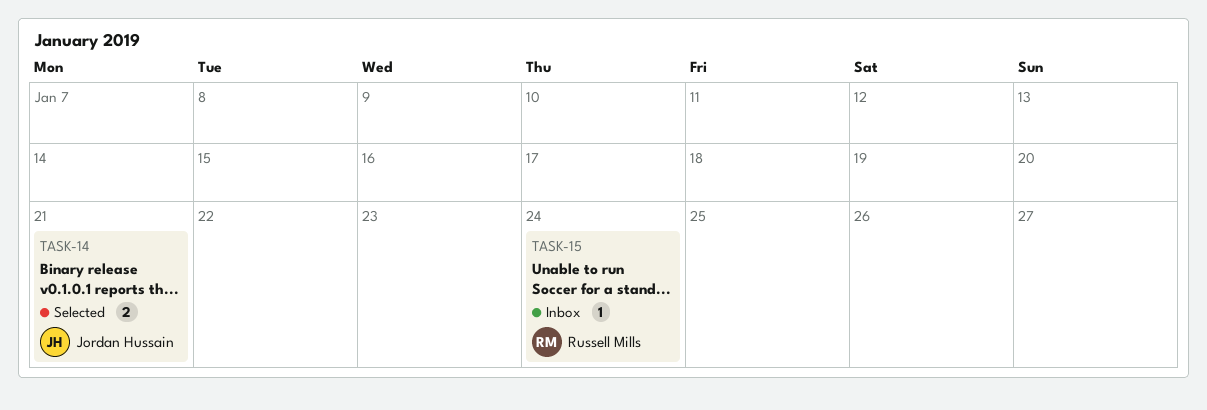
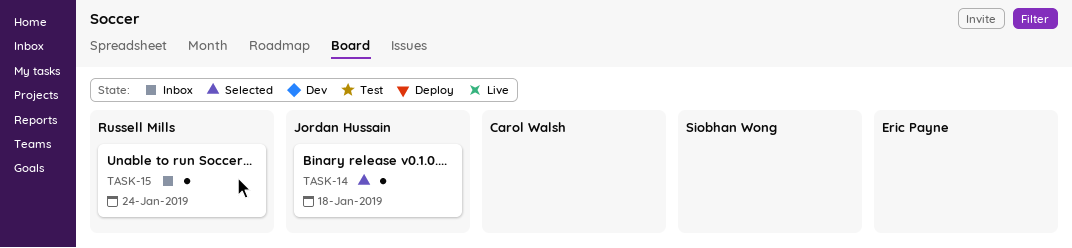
TASK-14, estimate: 2 -> 1
TASK-14, due: Jan 21 -> Jan 18

